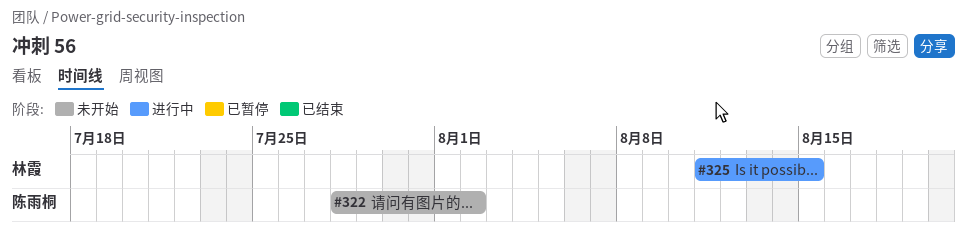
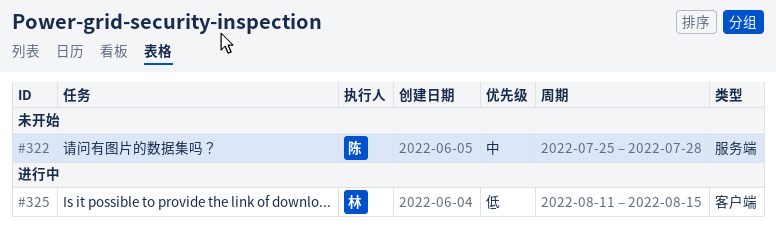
#322, start: Jul 28 -> Jul 25
#322, due: Aug 2 -> Jul 28

